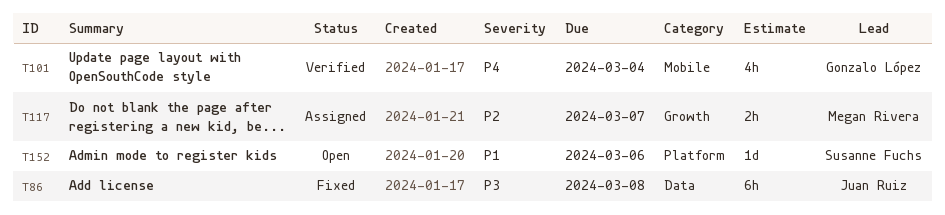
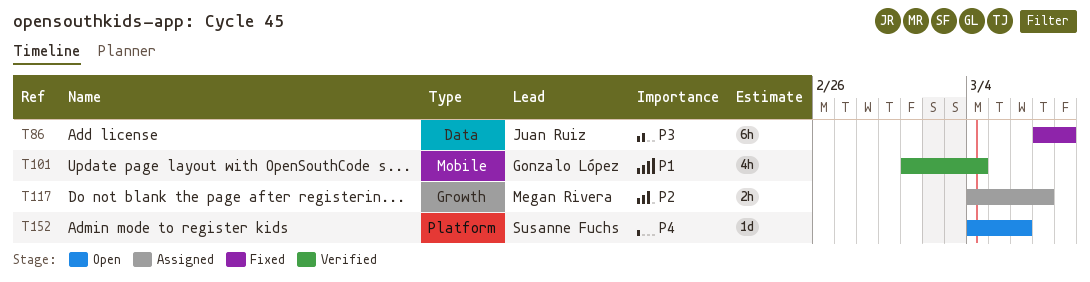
T101, priority: P4 -> P1
T152, priority: P1 -> P4

